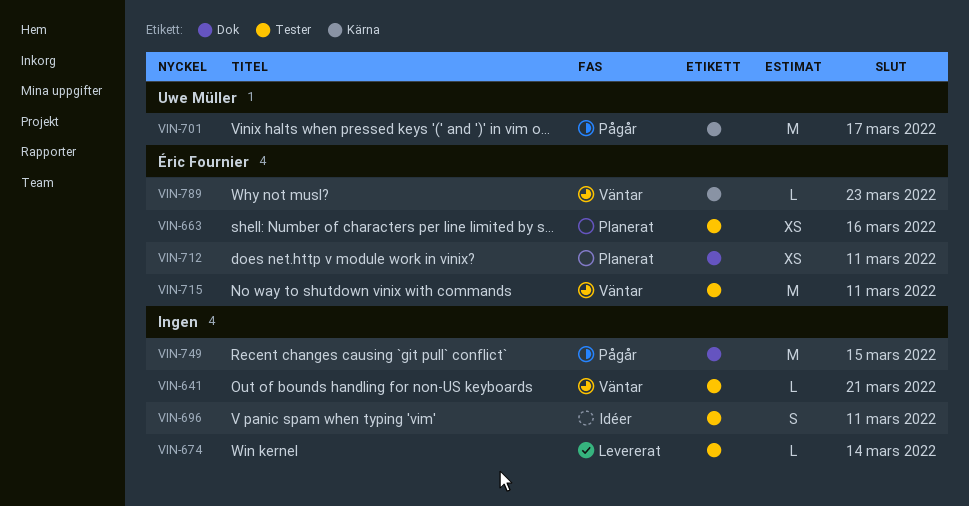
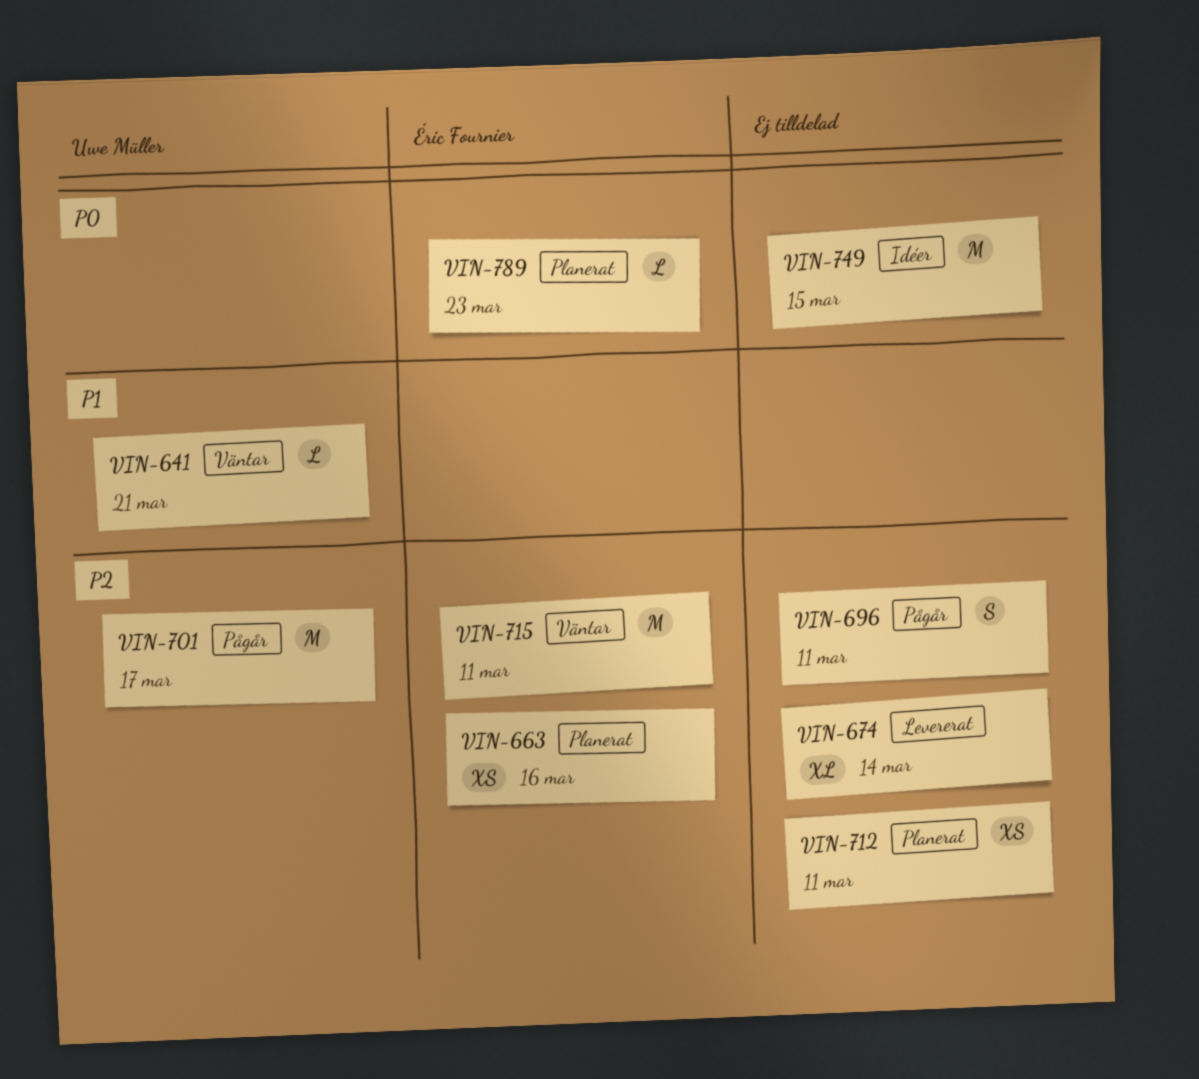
VIN-641, owner: none -> Uwe Müller
VIN-674, estimate: L -> XL
VIN-696, status: Idéer -> Pågår
VIN-712, owner: Éric Fournier -> none
VIN-749, status: Pågår -> Idéer
VIN-789, status: Väntar -> Planerat

